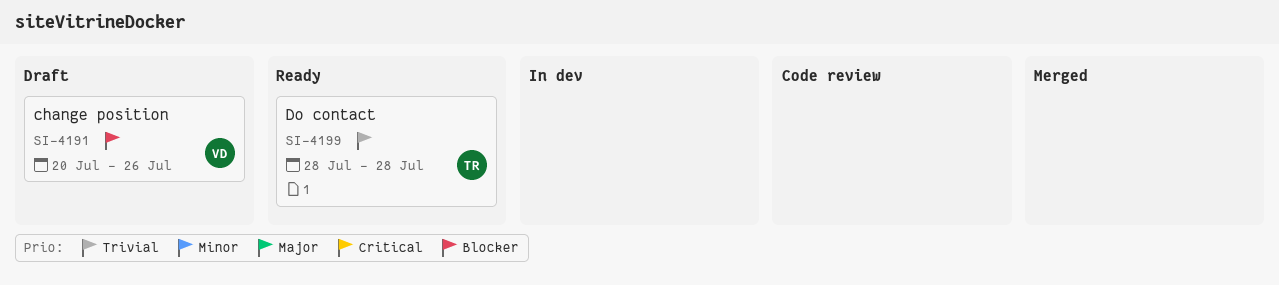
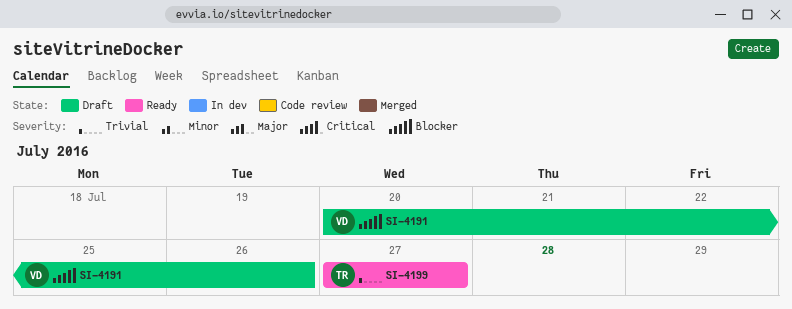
SI-4199, start: Jul 28 -> Jul 27
SI-4199, due: Jul 28 -> Jul 27

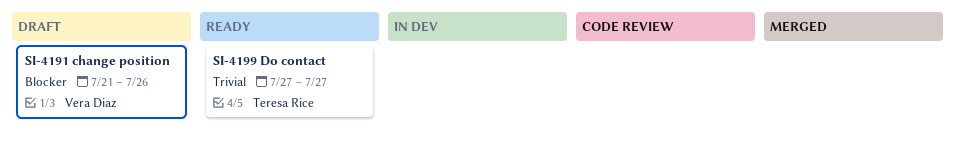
SI-4191, start: Jul 20 -> Jul 21

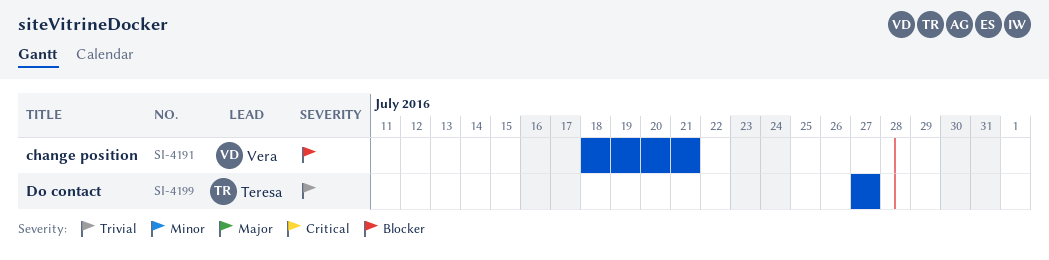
SI-4191, start: Jul 21 -> Jul 18
SI-4191, due: Jul 26 -> Jul 21

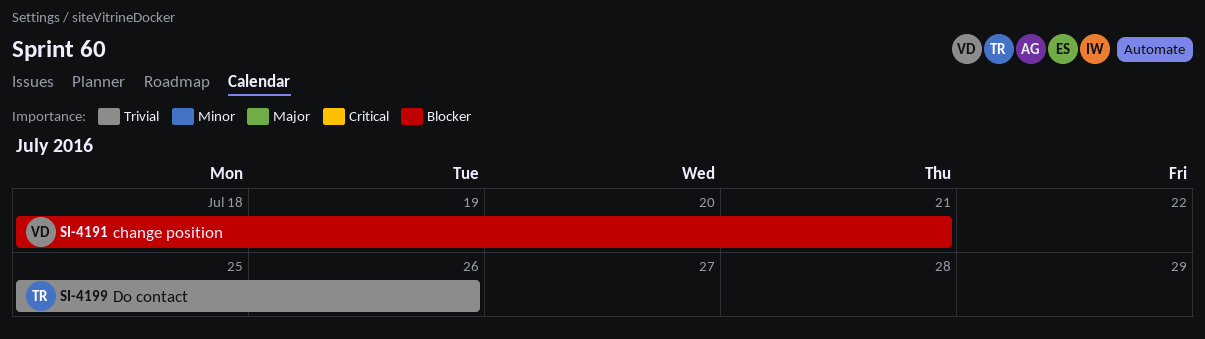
SI-4199, start: Jul 27 -> Jul 25
SI-4199, due: Jul 27 -> Jul 26

